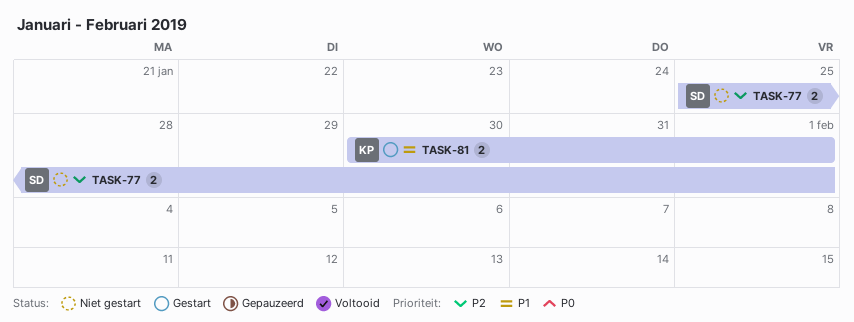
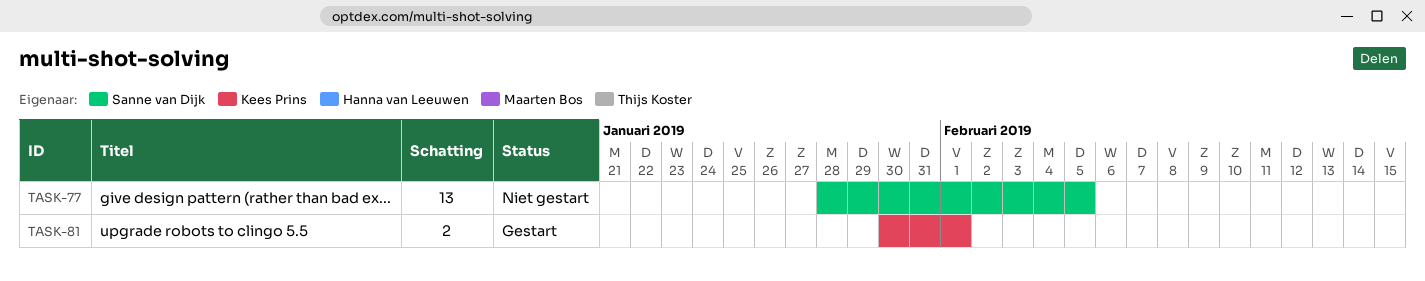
TASK-77, estimate: 2 -> 13
TASK-77, start: Jan 25 -> Jan 28
TASK-77, due: Feb 1 -> Feb 5

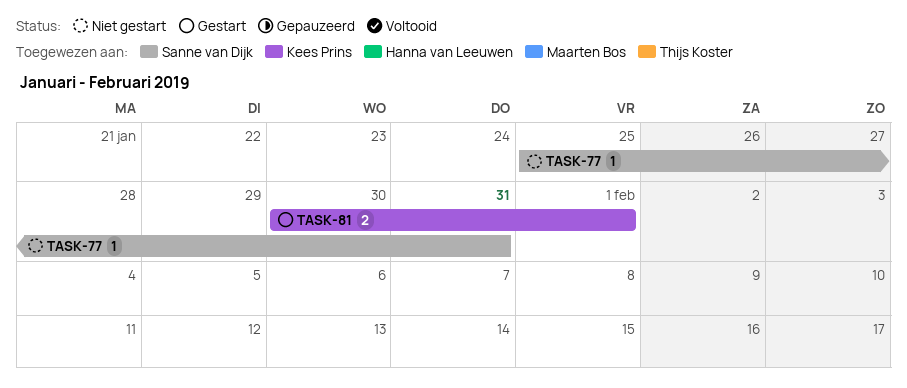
TASK-77, estimate: 13 -> 1
TASK-77, start: Jan 28 -> Jan 25
TASK-77, due: Feb 5 -> Jan 31

